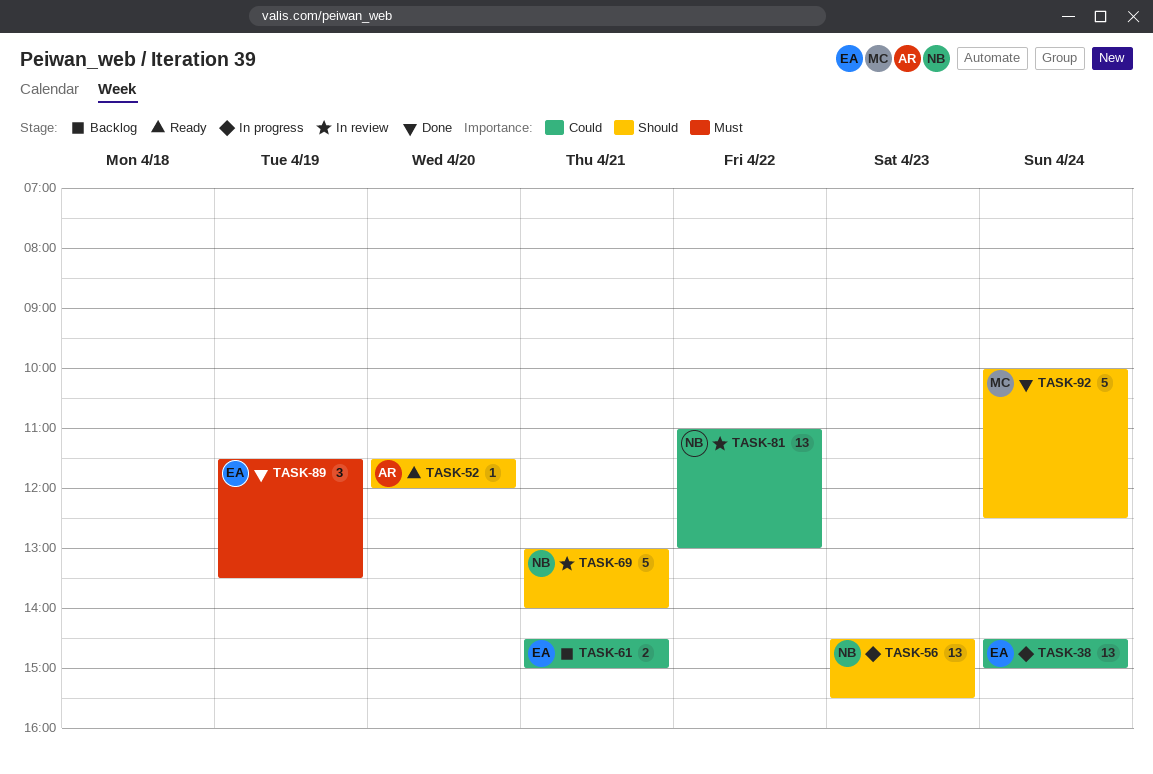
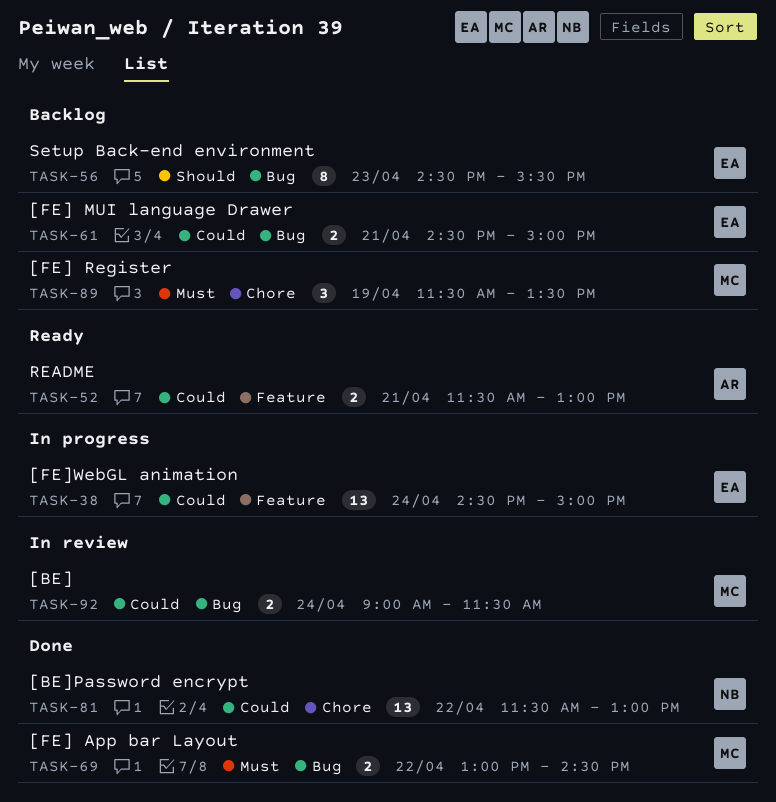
TASK-52, priority: Should -> Could
TASK-52, estimate: 1 -> 2
TASK-52, day: Apr 20 -> Apr 21
TASK-52, ends: 12:00 -> 13:00
TASK-56, status: In progress -> Backlog
TASK-56, owner: NB -> EA
TASK-56, estimate: 13 -> 8
TASK-69, status: In review -> Done
TASK-69, owner: NB -> MC
TASK-69, priority: Should -> Must
TASK-69, estimate: 5 -> 2
TASK-69, day: Apr 21 -> Apr 22
TASK-69, ends: 14:00 -> 14:30
TASK-81, status: In review -> Done
TASK-81, begins: 11:00 -> 11:30
TASK-89, status: Done -> Backlog
TASK-89, owner: EA -> MC
TASK-92, status: Done -> In review
TASK-92, priority: Should -> Could
TASK-92, estimate: 5 -> 2
TASK-92, begins: 10:00 -> 09:00
TASK-92, ends: 12:30 -> 11:30

